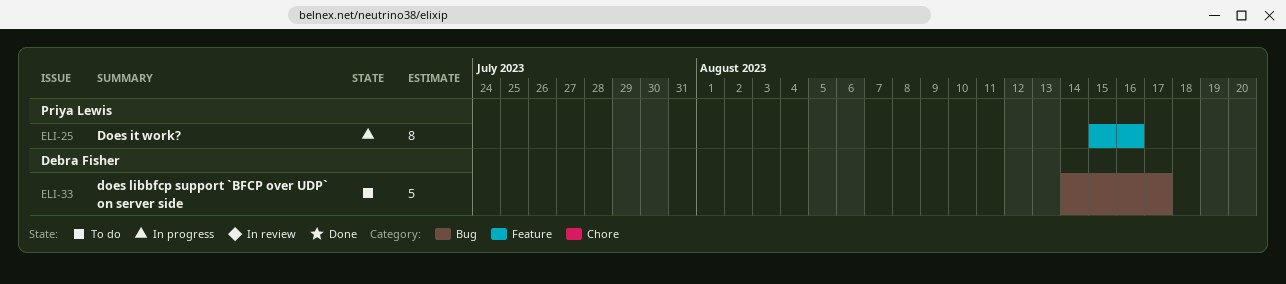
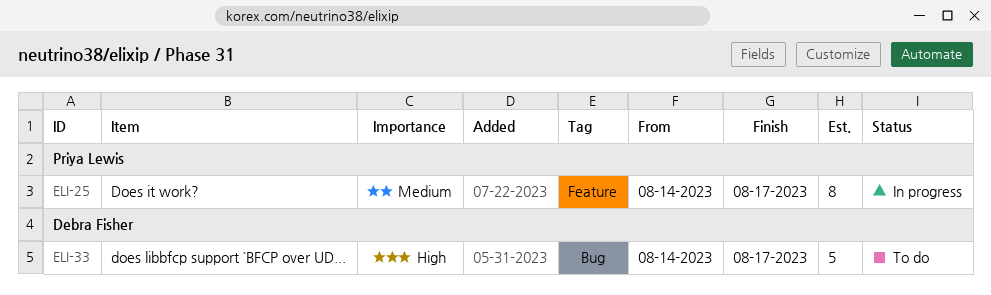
ELI-25, start: Aug 15 -> Aug 14
ELI-25, due: Aug 16 -> Aug 17

